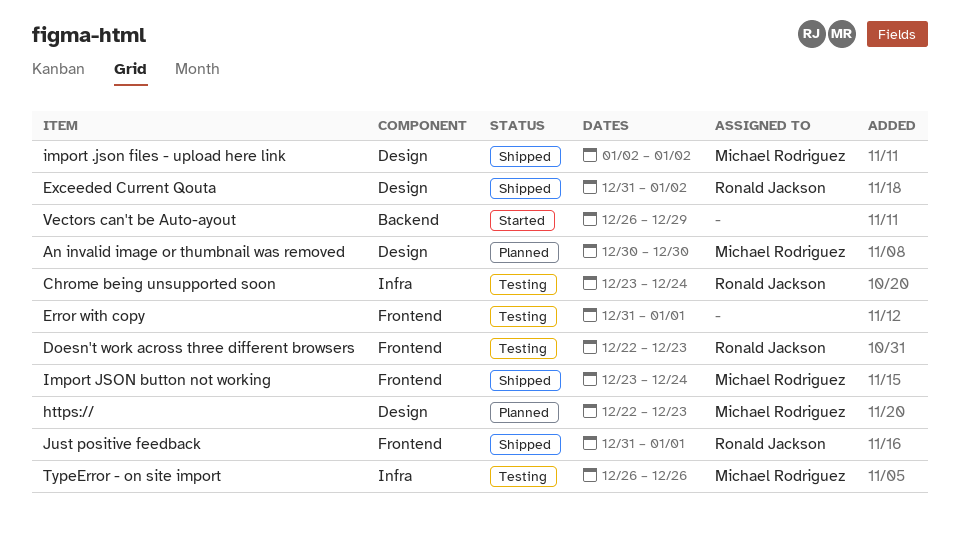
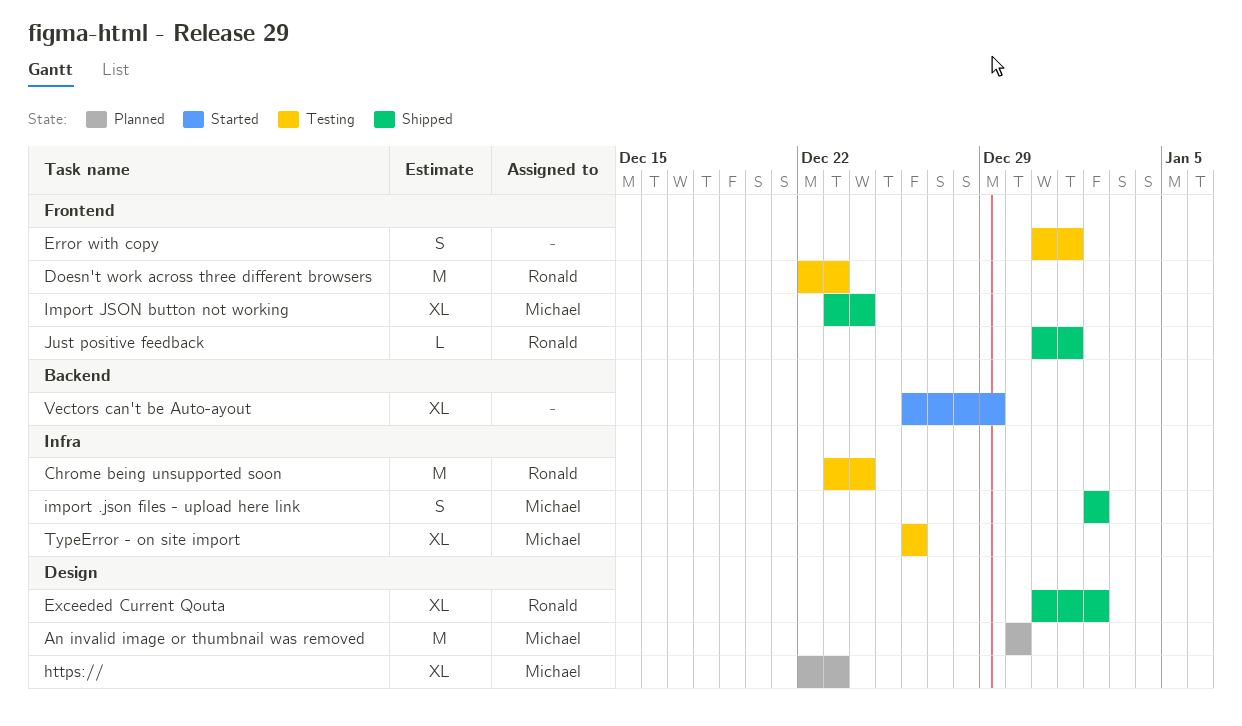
import .json files - upload here link, label: Design -> Infra

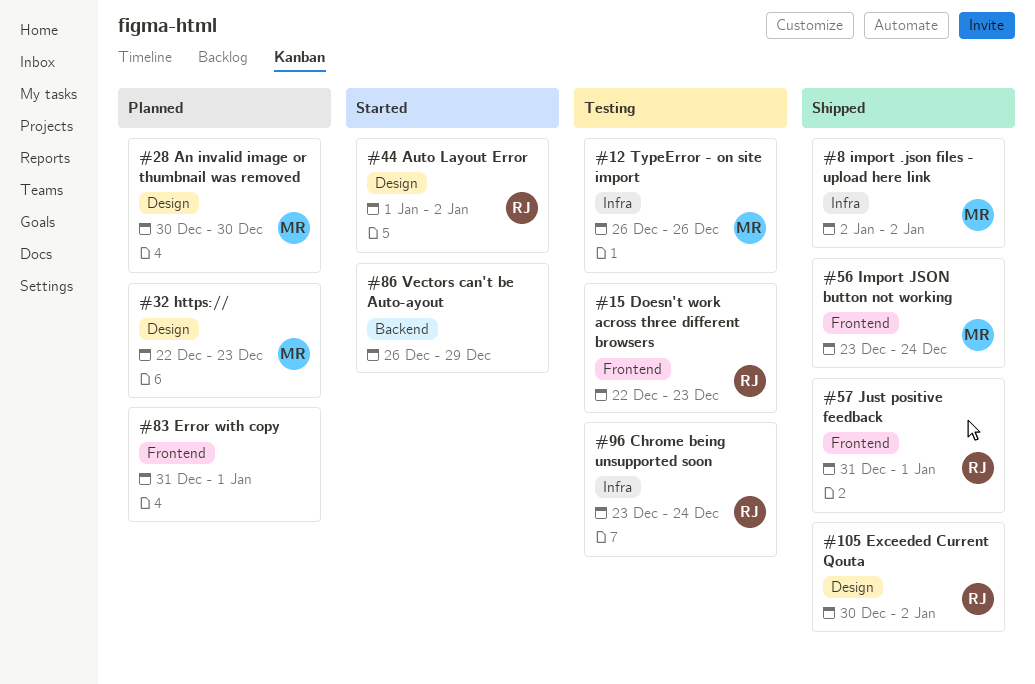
Auto Layout Error: none -> present
Error with copy, status: Testing -> Planned
Exceeded Current Qouta, start: Dec 31 -> Dec 30

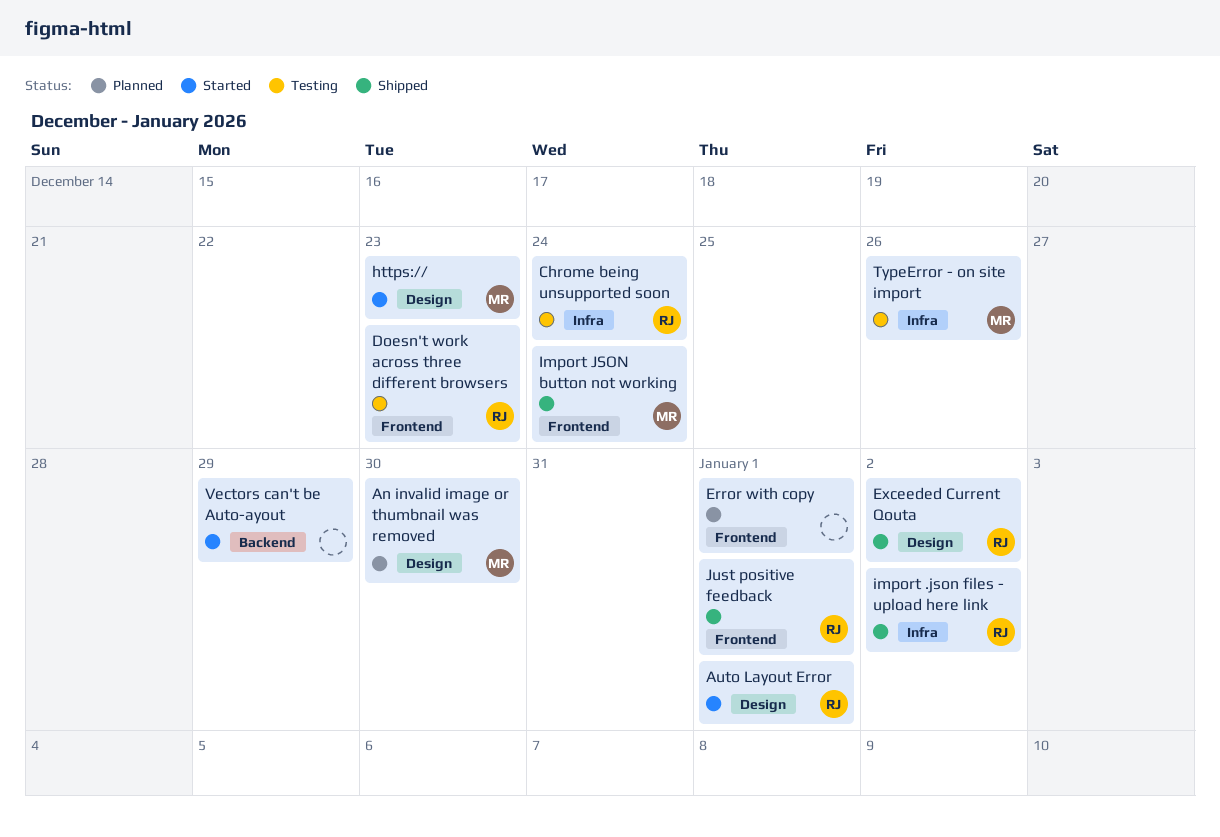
Auto Layout Error, due: Jan 2 -> Jan 1
https://, status: Planned -> Started
import .json files - upload here link, owner: MR -> RJ

